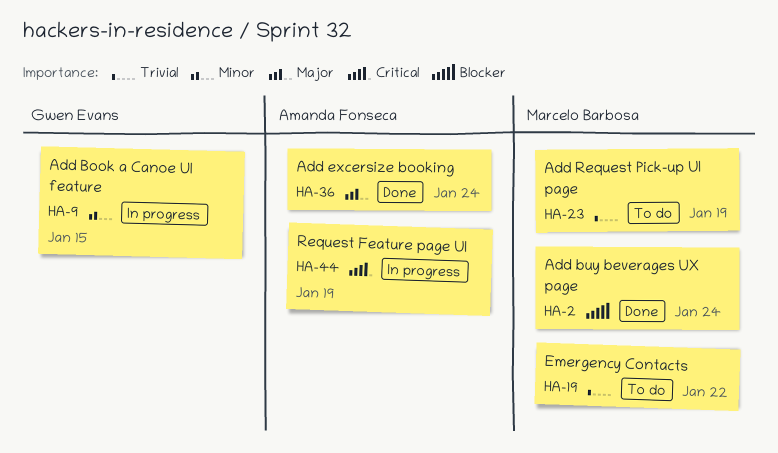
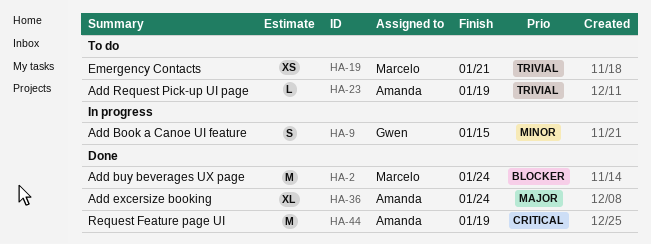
HA-19, due: Jan 22 -> Jan 21
HA-23, owner: Marcelo Barbosa -> Amanda Fonseca
HA-44, status: In progress -> Done

